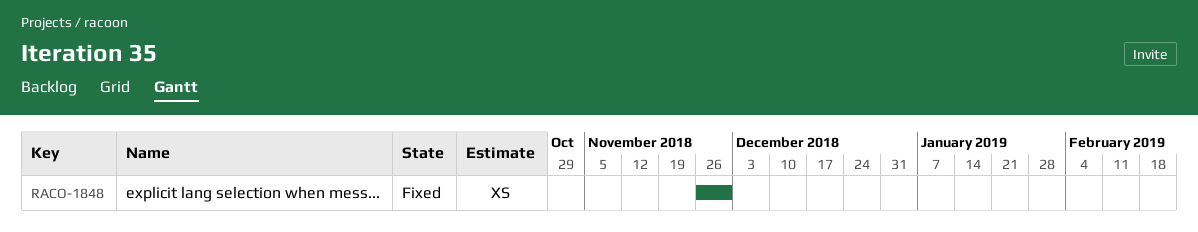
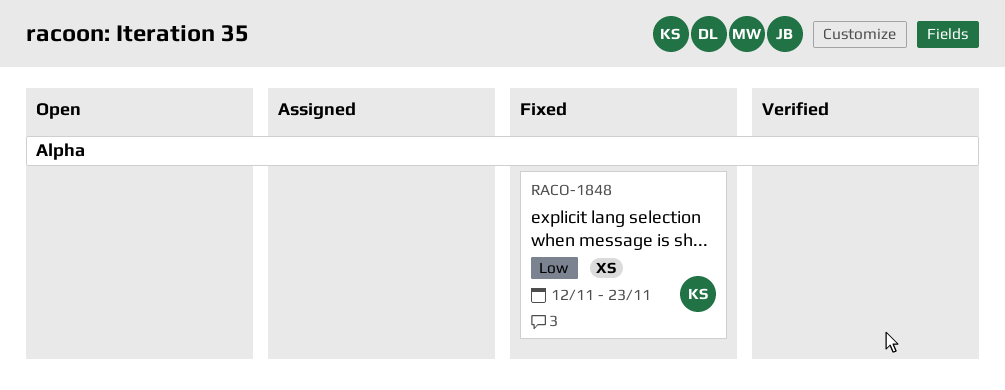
RACO-1848, start: Nov 26 -> Nov 12
RACO-1848, due: Nov 30 -> Nov 23

